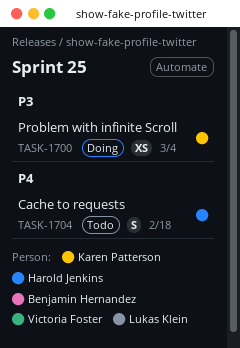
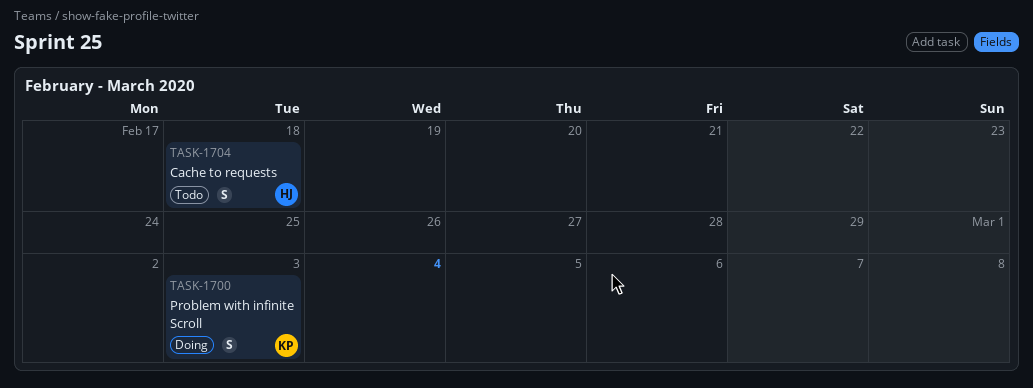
TASK-1700, estimate: XS -> S
TASK-1700, due: Mar 4 -> Mar 3

